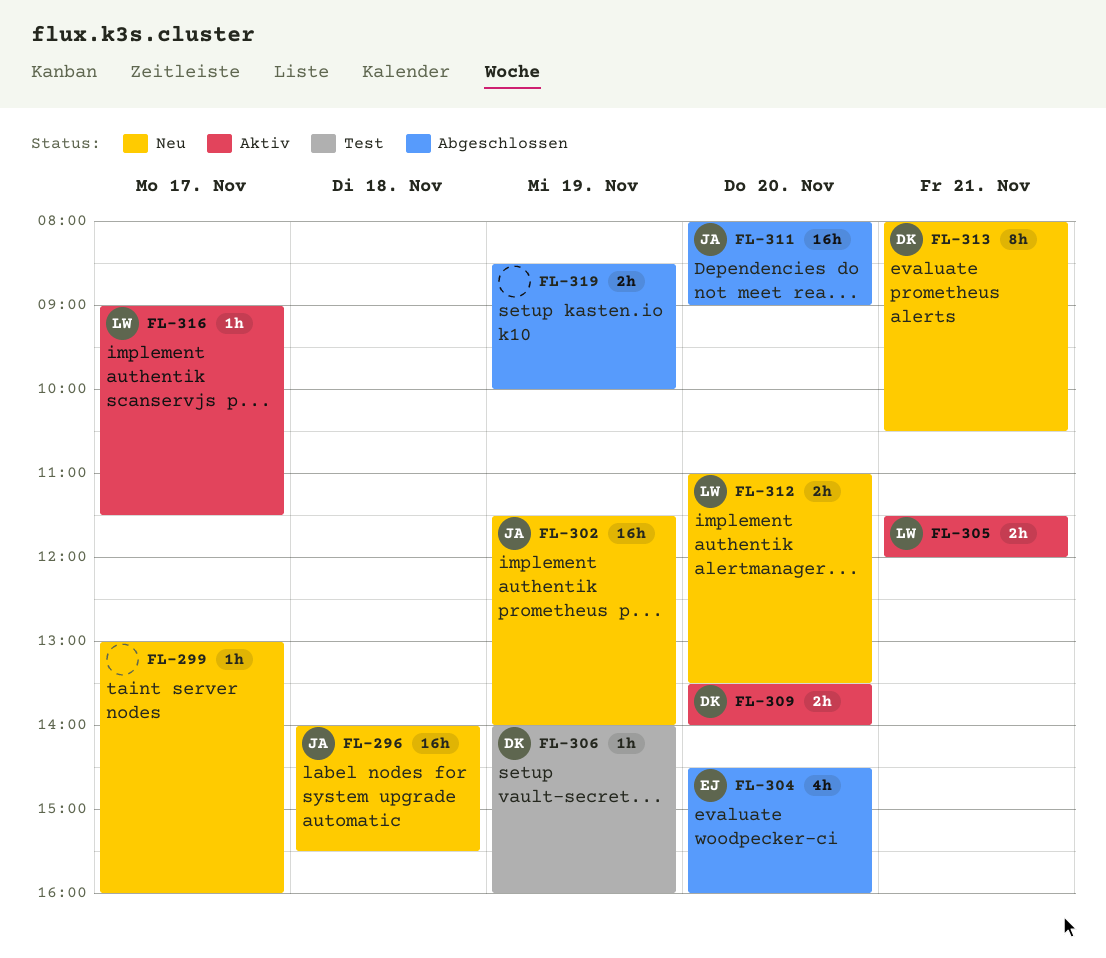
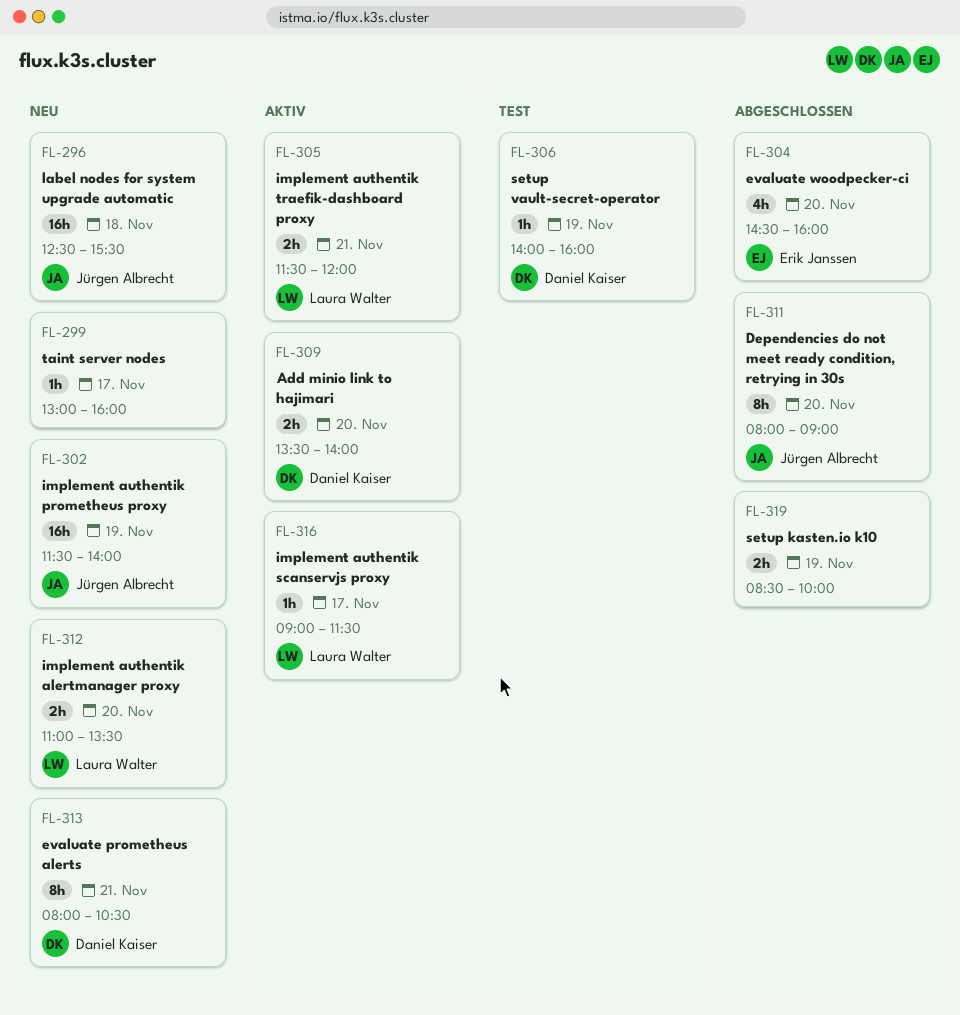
FL-296, begins: 14:00 -> 12:30
FL-311, estimate: 16h -> 8h

